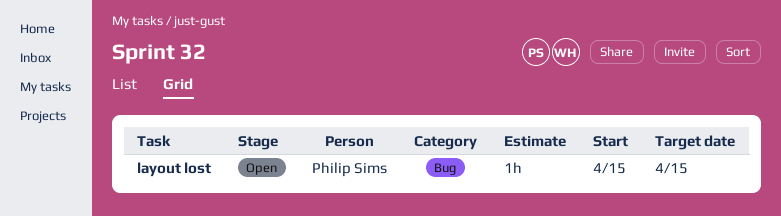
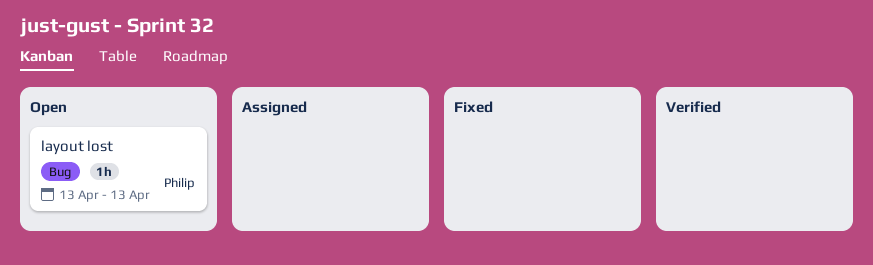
layout lost, start: Apr 15 -> Apr 13
layout lost, due: Apr 15 -> Apr 13

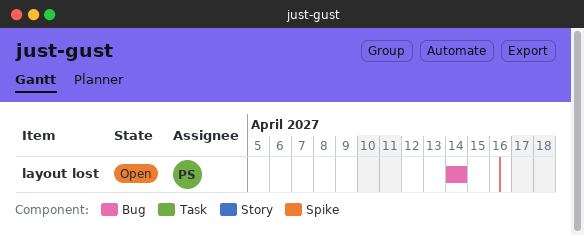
layout lost, start: Apr 13 -> Apr 14
layout lost, due: Apr 13 -> Apr 14

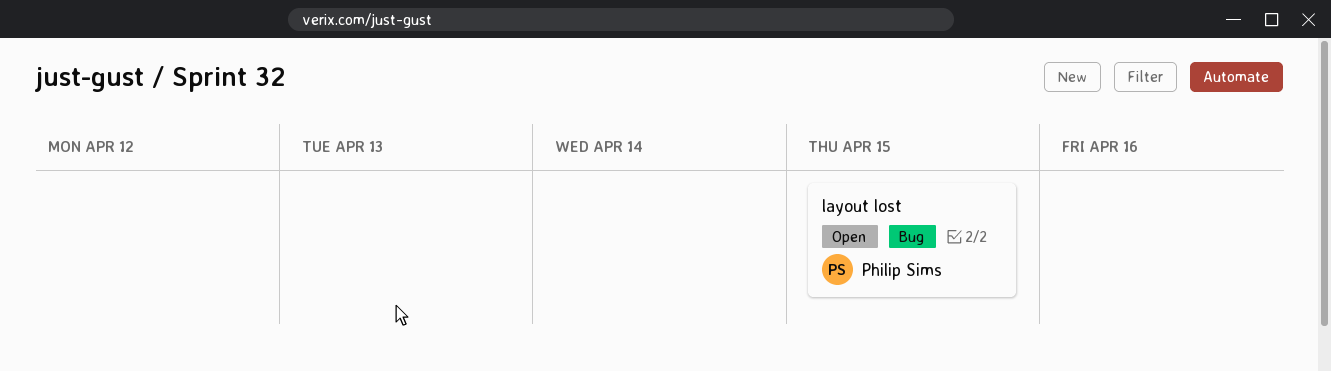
layout lost, due: Apr 14 -> Apr 15

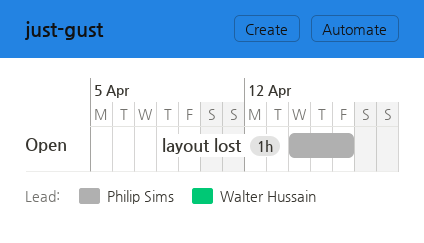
layout lost, due: Apr 15 -> Apr 16

